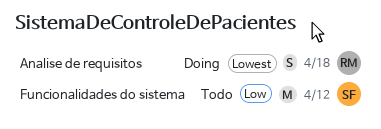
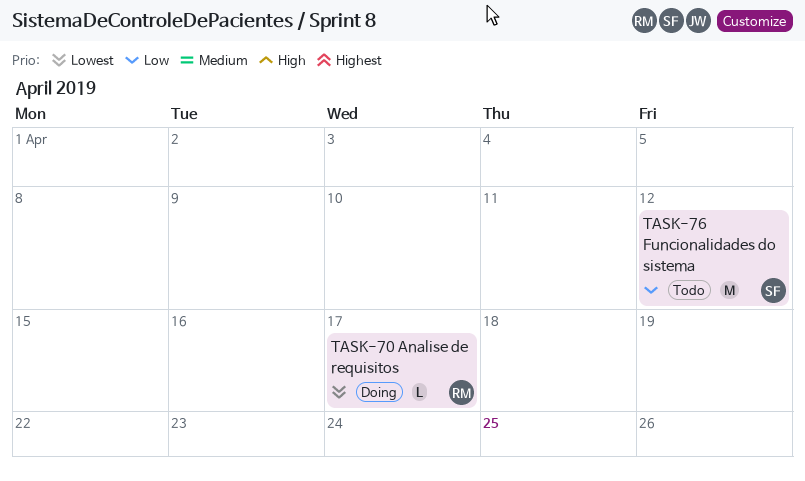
Analise de requisitos, estimate: S -> L
Analise de requisitos, due: Apr 18 -> Apr 17

